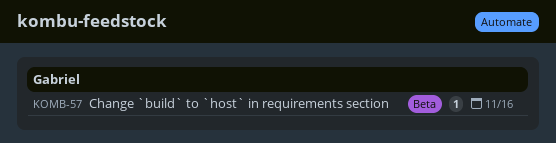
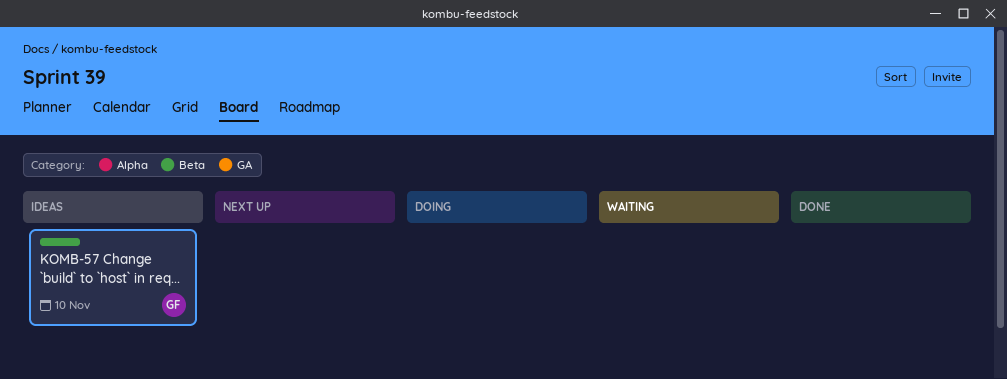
KOMB-57, due: Nov 16 -> Nov 10

